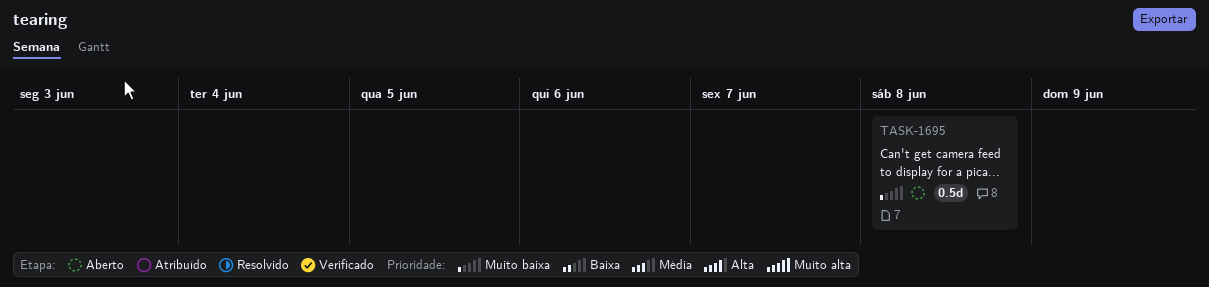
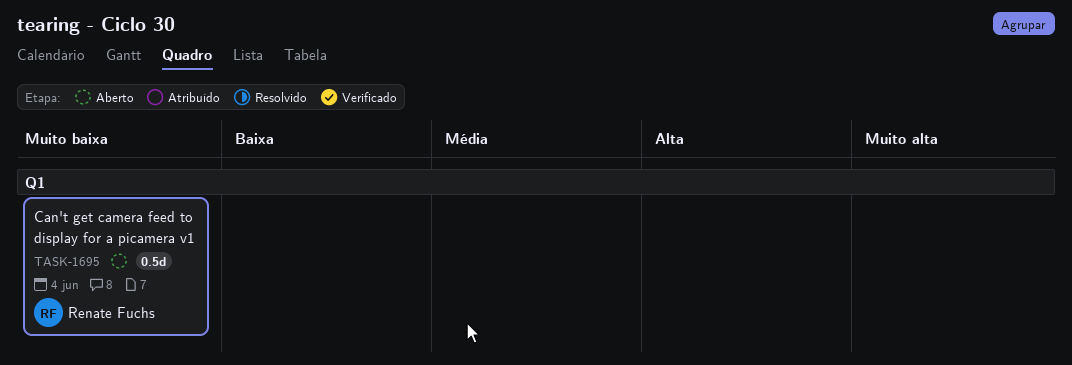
TASK-1695, due: Jun 8 -> Jun 4

